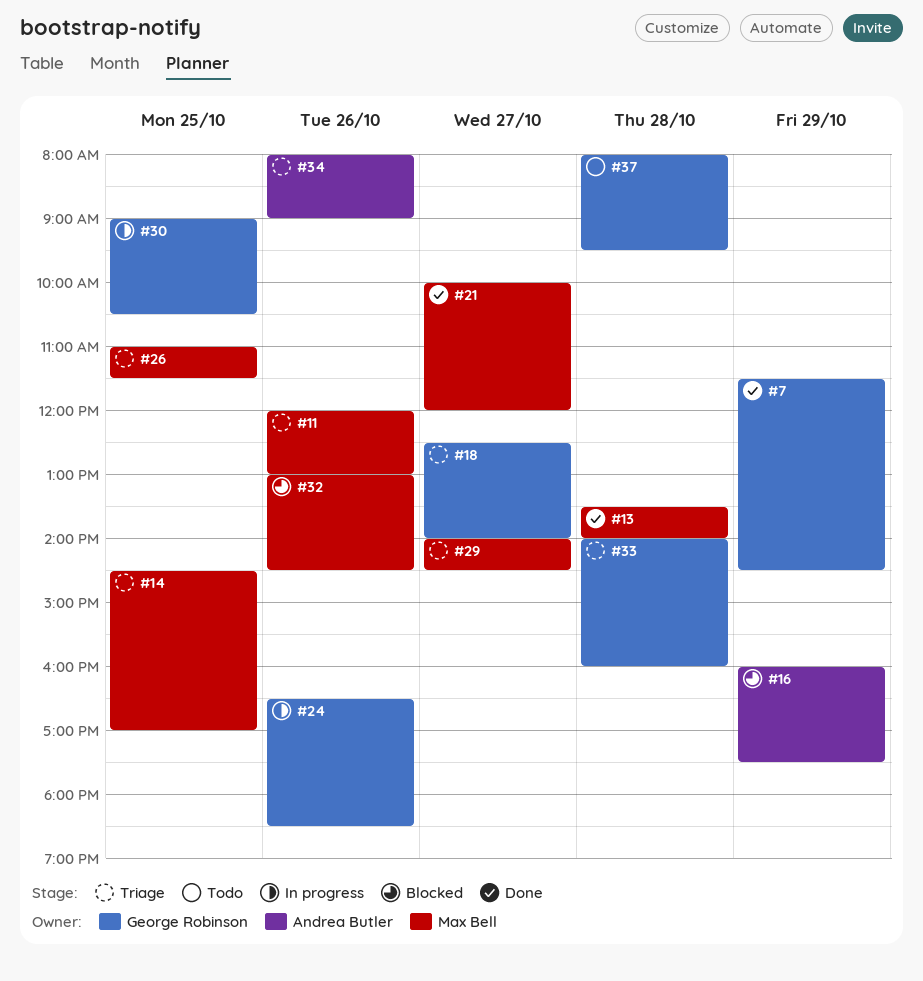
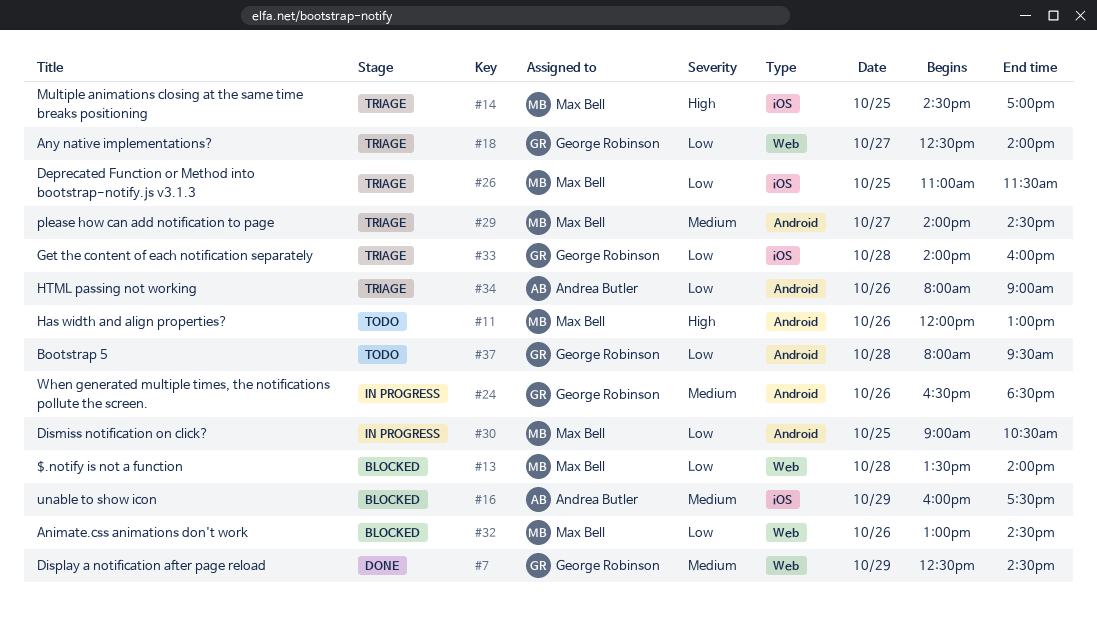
#7, begins: 11:30 -> 12:30
#11, status: Triage -> Todo
#13, status: Done -> Blocked
#21: present -> none
#30, owner: George Robinson -> Max Bell

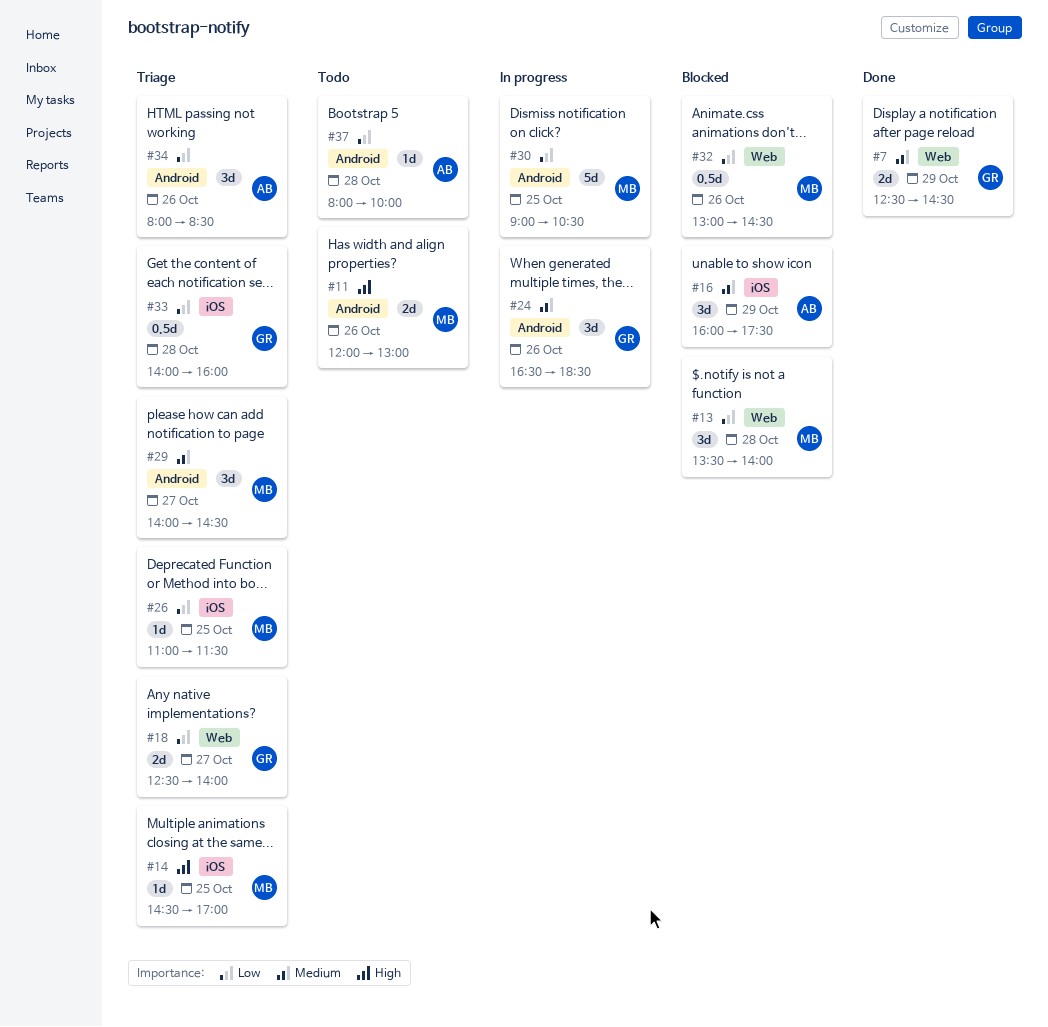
#34, ends: 09:00 -> 08:30
#37, owner: George Robinson -> Andrea Butler
#37, ends: 09:30 -> 10:00

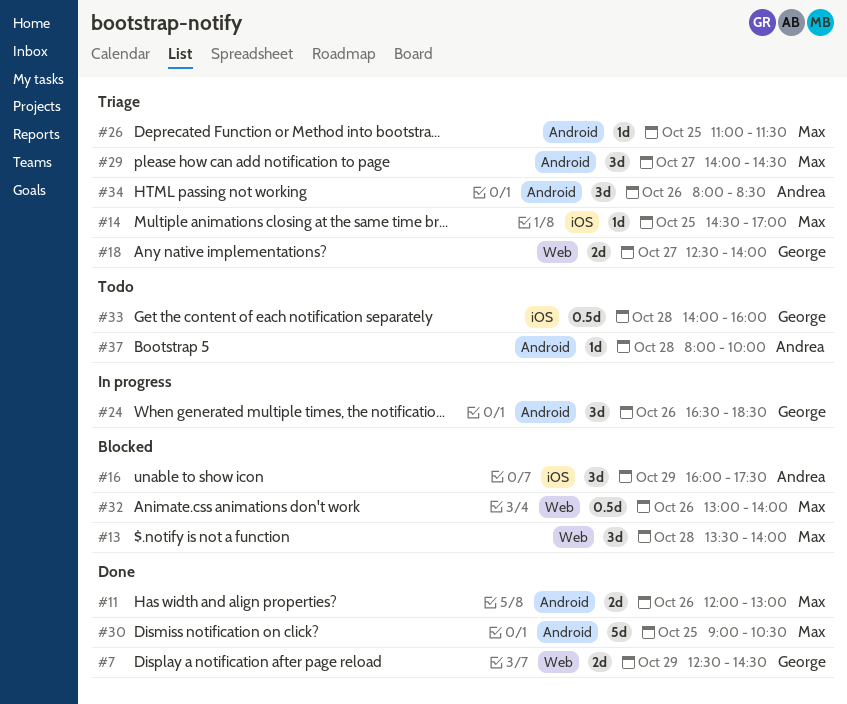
#11, status: Todo -> Done
#26, label: iOS -> Android
#30, status: In progress -> Done
#32, ends: 14:30 -> 14:00
#33, status: Triage -> Todo

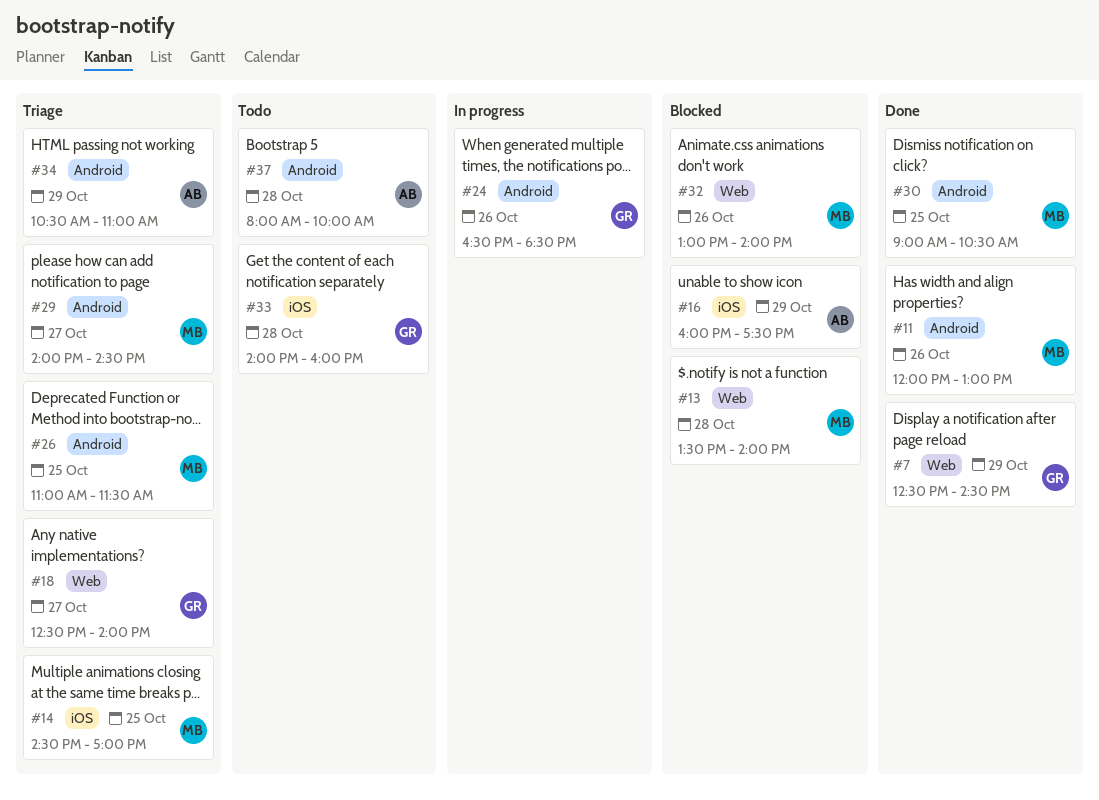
#34, day: Oct 26 -> Oct 29
#34, begins: 08:00 -> 10:30
#34, ends: 08:30 -> 11:00

